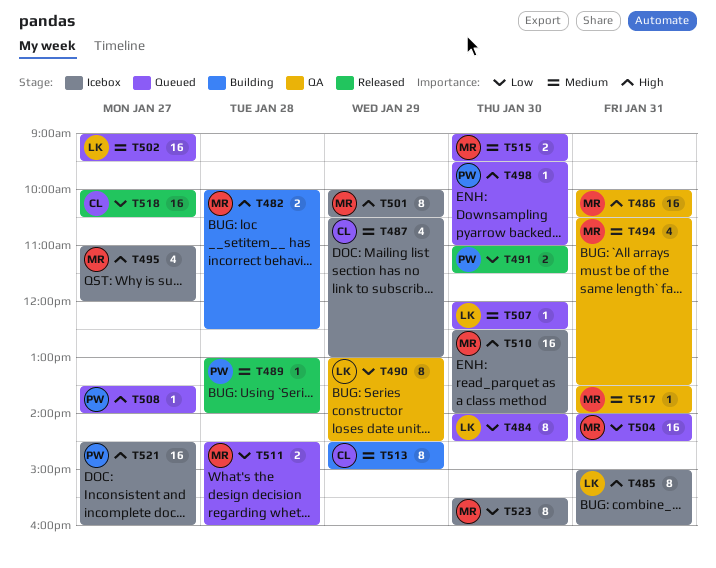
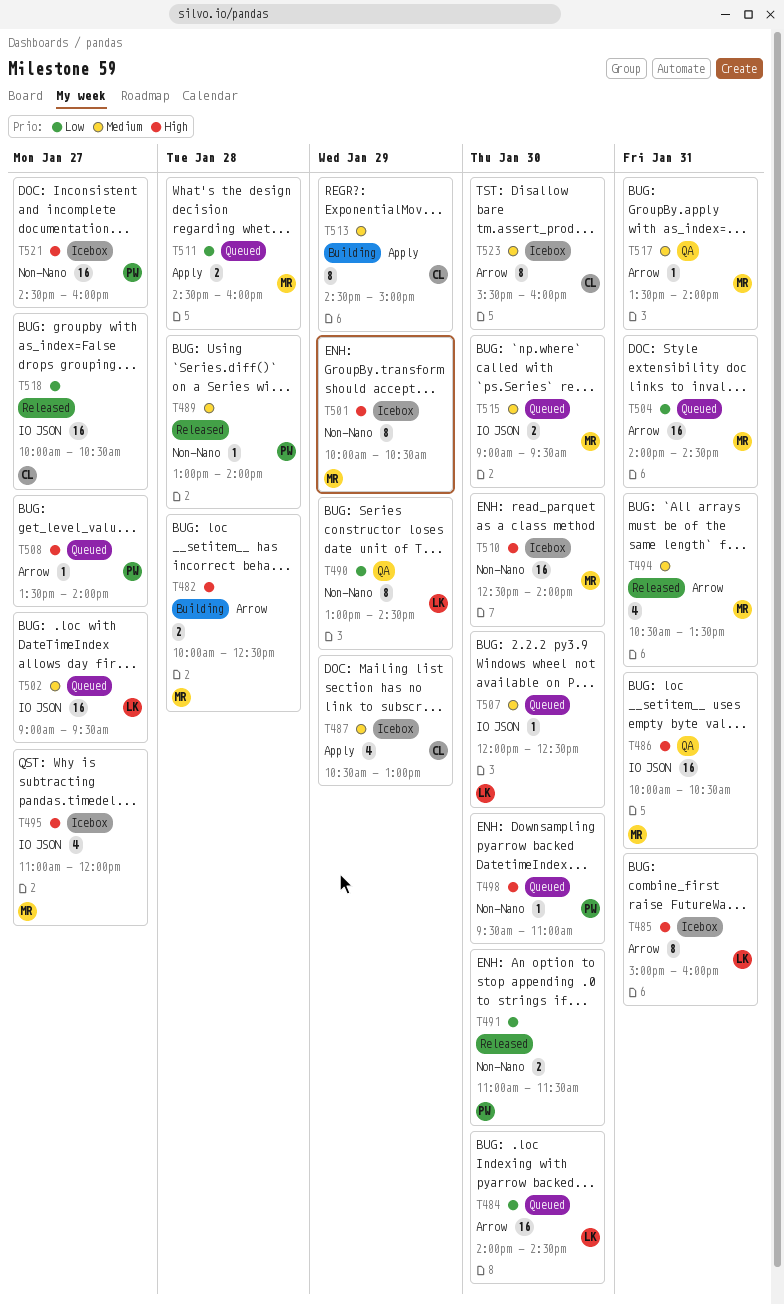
T484, estimate: 8 -> 16
T494, status: QA -> Released
T523, owner: MR -> CL
T523, priority: Low -> Medium

